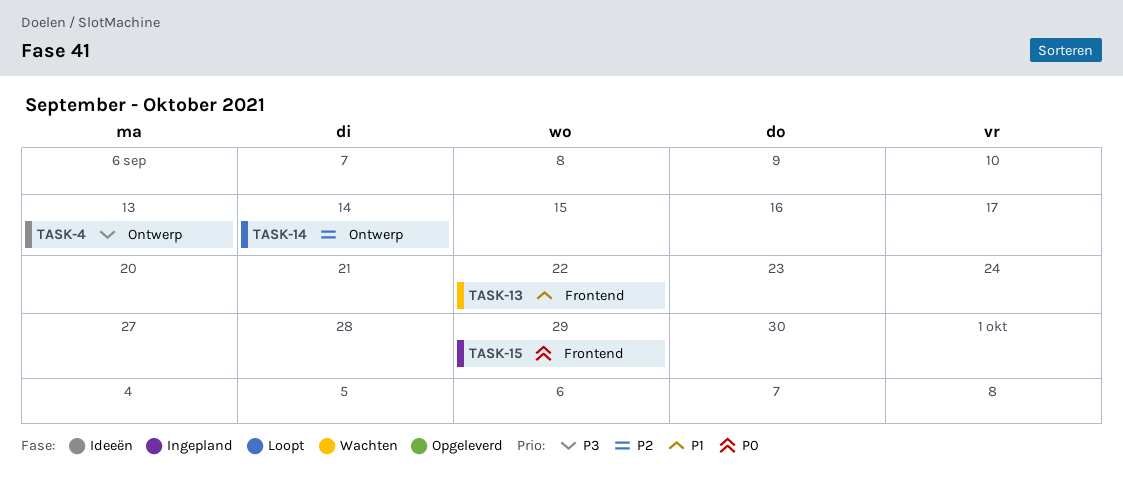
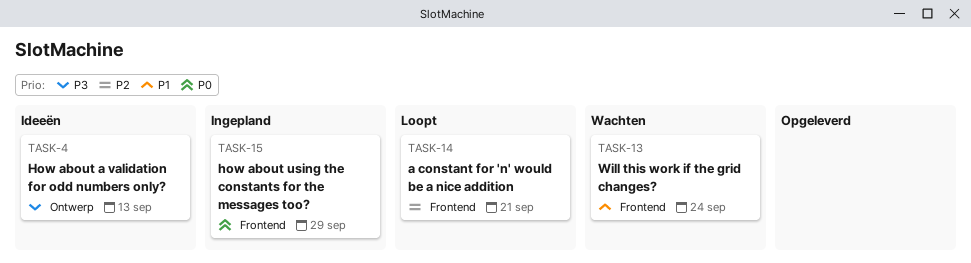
TASK-13, due: Sep 22 -> Sep 24
TASK-14, label: Ontwerp -> Frontend
TASK-14, due: Sep 14 -> Sep 21

